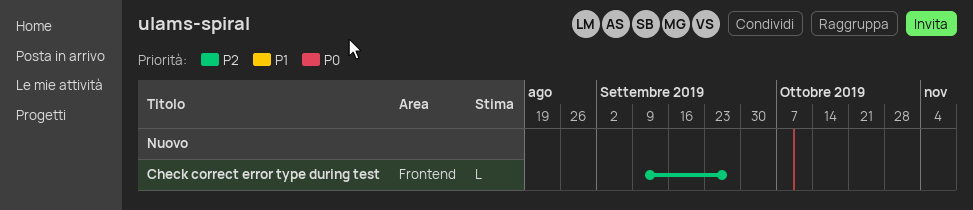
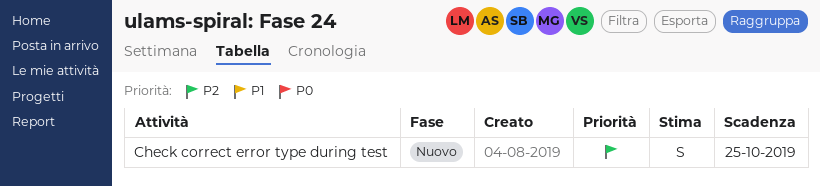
Check correct error type during test, estimate: L -> S
Check correct error type during test, due: Sep 27 -> Oct 25

